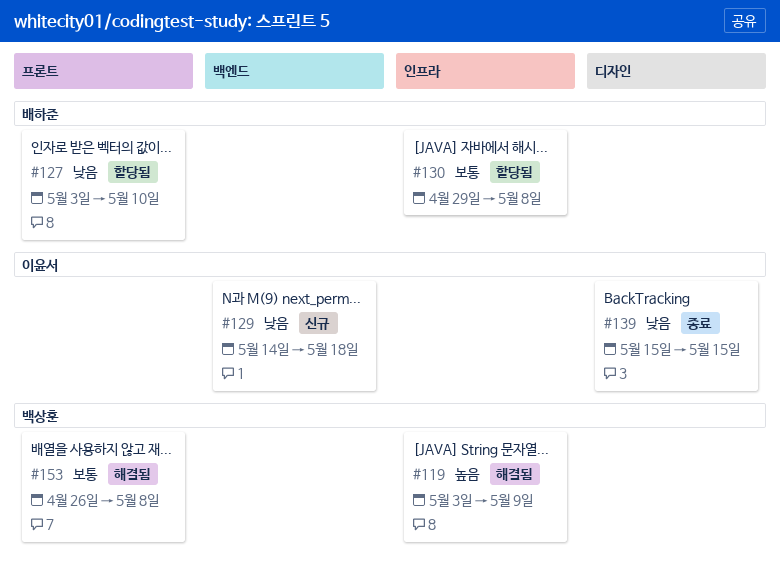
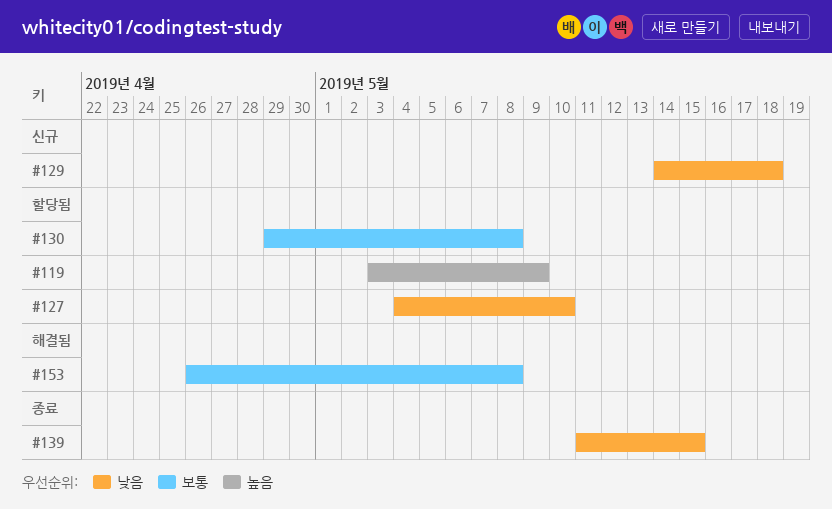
#119, status: 해결됨 -> 할당됨
#127, start: May 3 -> May 4
#139, start: May 15 -> May 11

